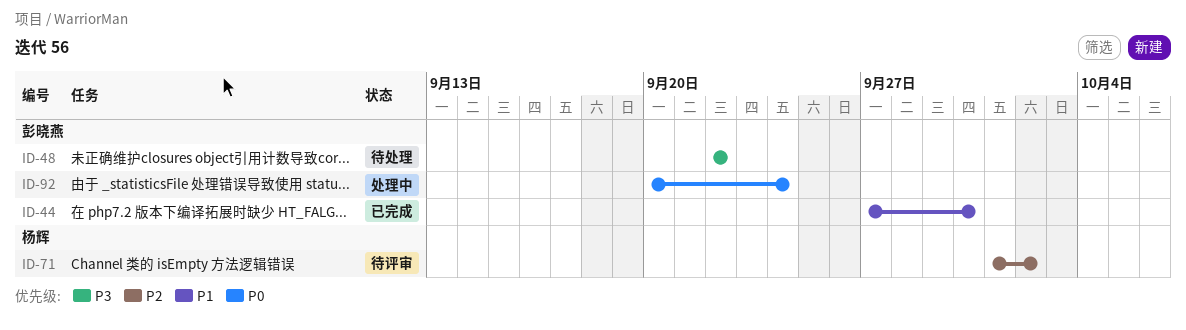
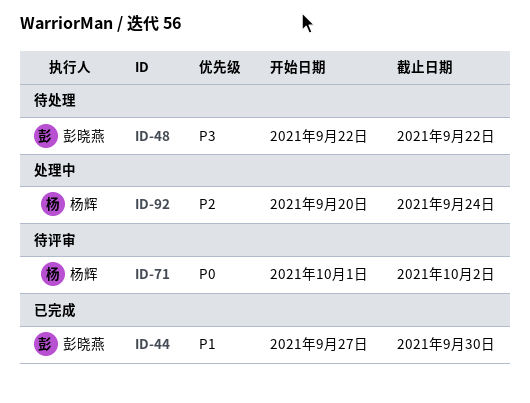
ID-71, priority: P2 -> P0
ID-92, owner: 彭晓燕 -> 杨辉
ID-92, priority: P0 -> P2

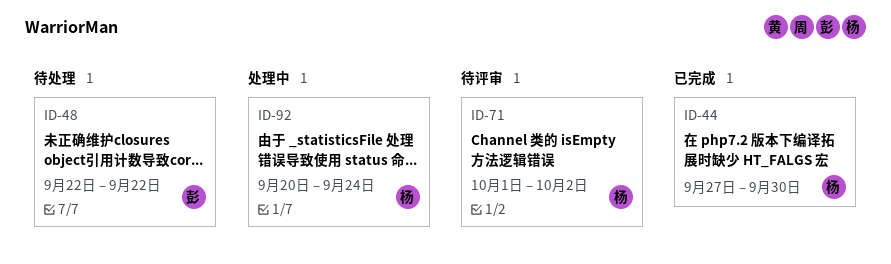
ID-44, owner: 彭晓燕 -> 杨辉

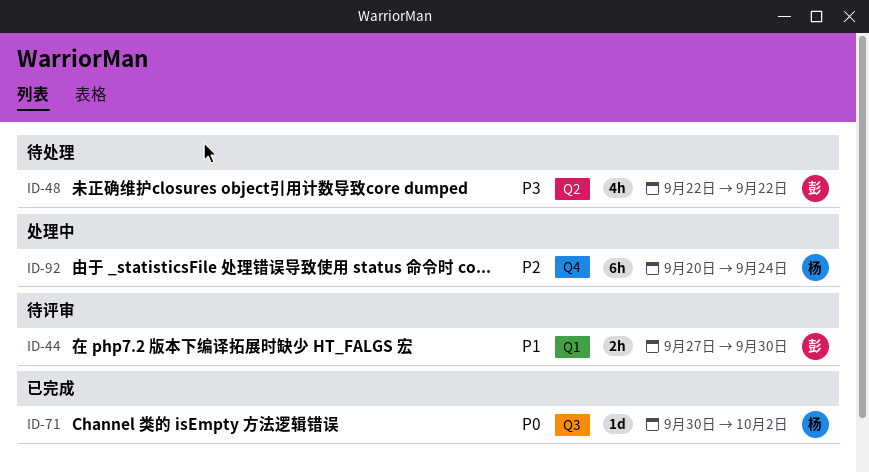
ID-44, status: 已完成 -> 待评审
ID-44, owner: 杨 -> 彭
ID-71, status: 待评审 -> 已完成
ID-71, start: Oct 1 -> Sep 30

